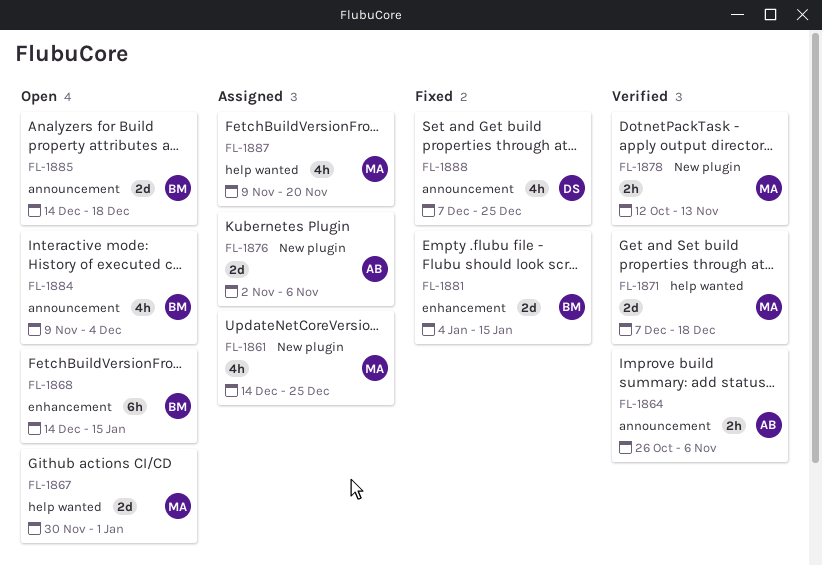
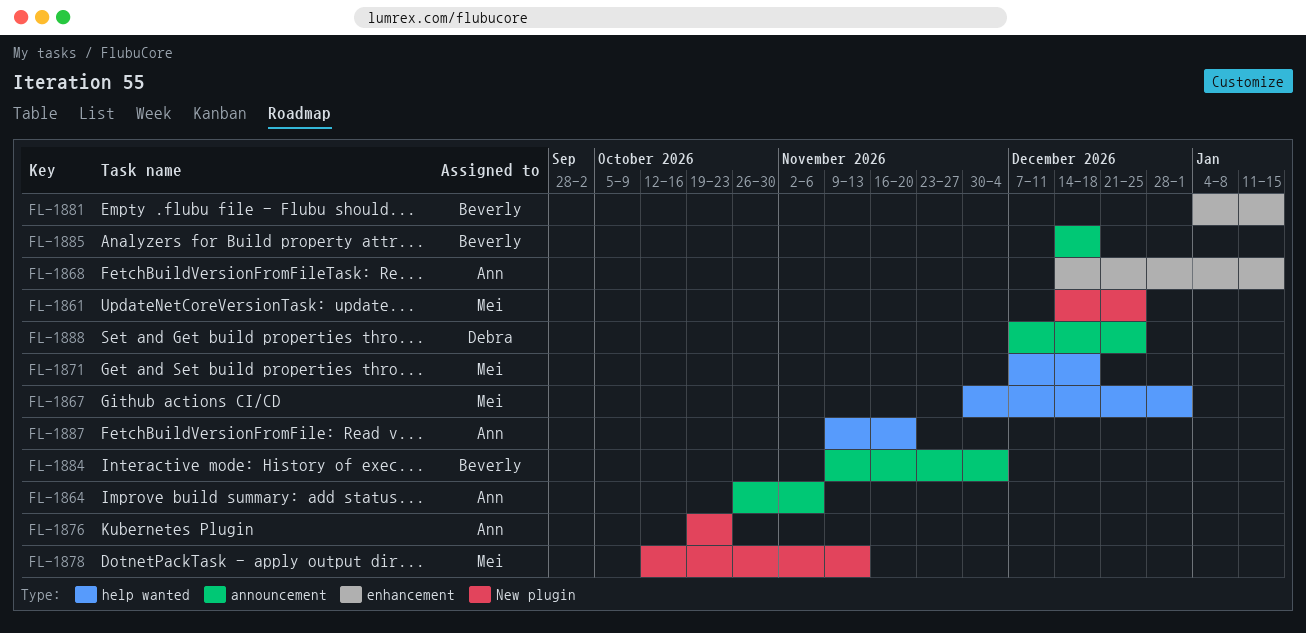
FL-1868, owner: Beverly -> Ann
FL-1876, start: Nov 2 -> Oct 19
FL-1876, due: Nov 6 -> Oct 23
FL-1887, owner: Mei -> Ann

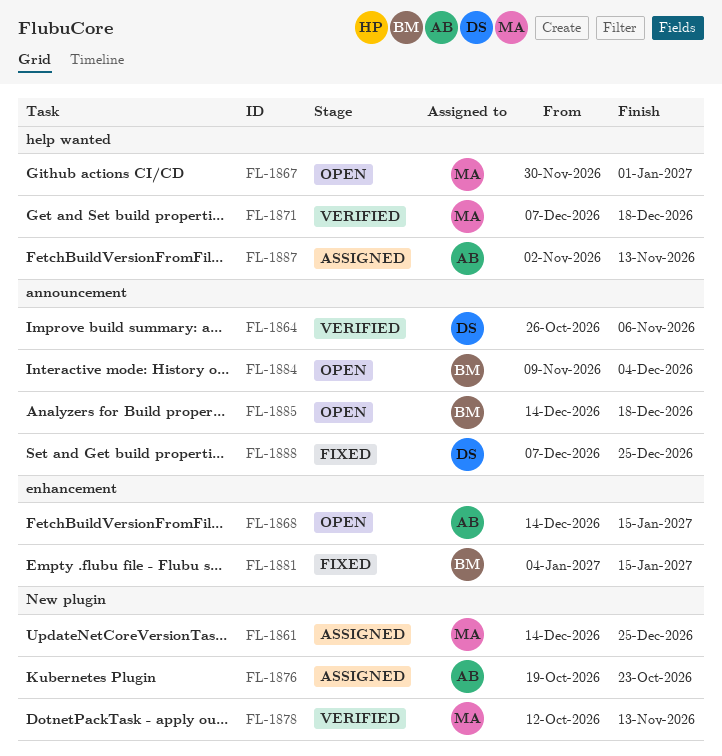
FL-1864, owner: Ann -> Debra
FL-1887, start: Nov 9 -> Nov 2
FL-1887, due: Nov 20 -> Nov 13

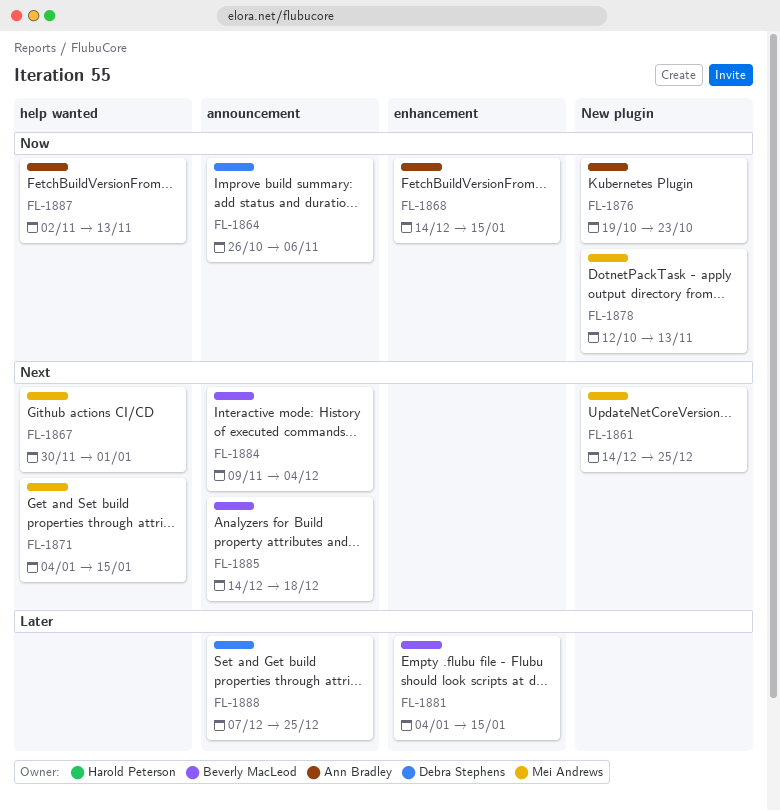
FL-1871, start: Dec 7 -> Jan 4
FL-1871, due: Dec 18 -> Jan 15

